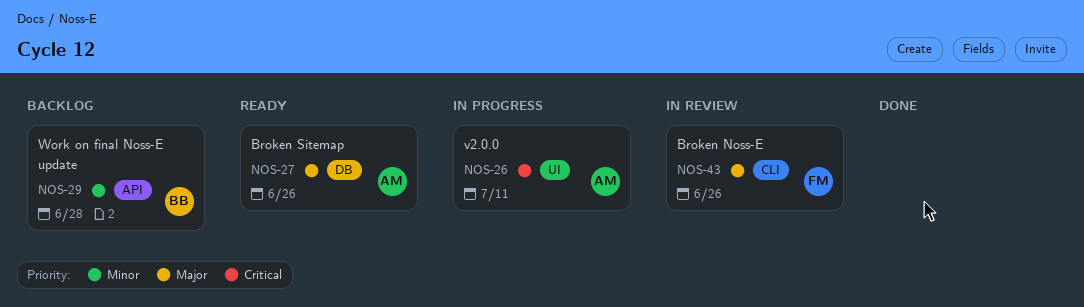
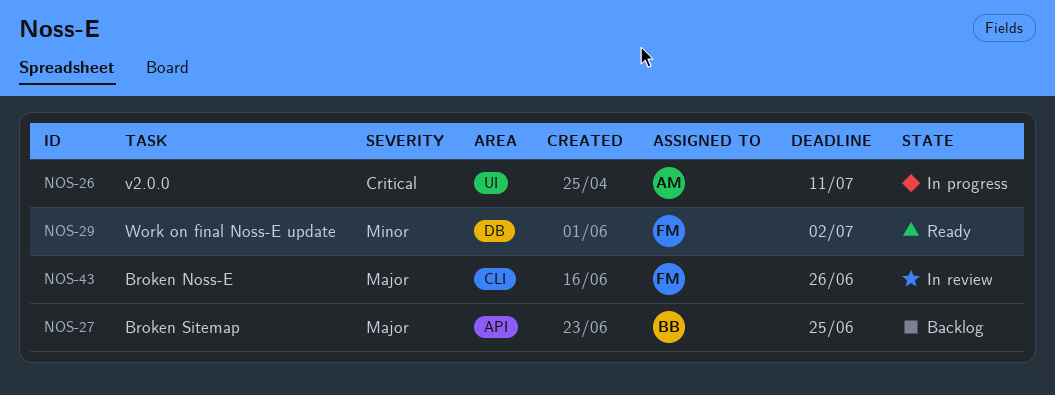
NOS-27, status: Ready -> Backlog
NOS-27, owner: AM -> BB
NOS-27, label: DB -> API
NOS-27, due: Jun 26 -> Jun 25
NOS-29, status: Backlog -> Ready
NOS-29, owner: BB -> FM
NOS-29, label: API -> DB
NOS-29, due: Jun 28 -> Jul 2

